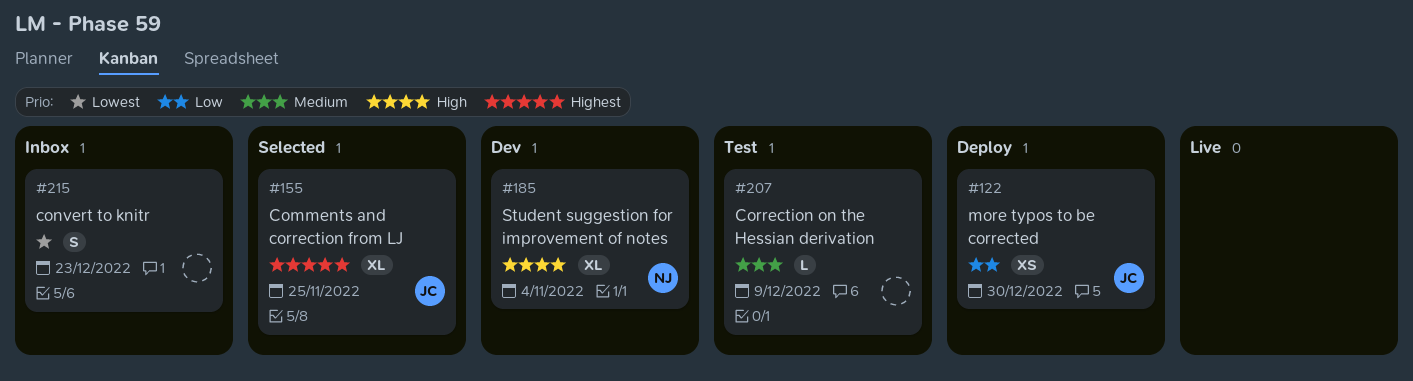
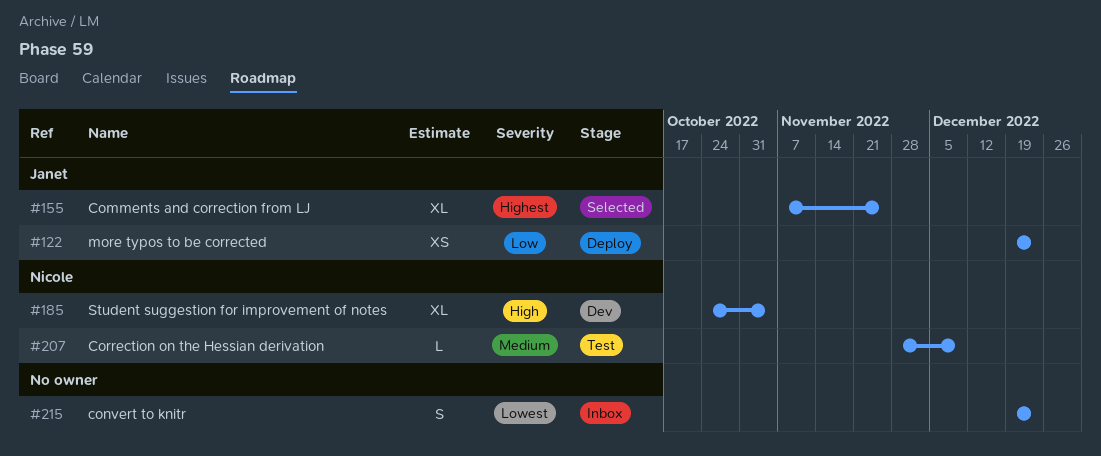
#122, due: Dec 30 -> Dec 23
#207, owner: none -> Nicole

